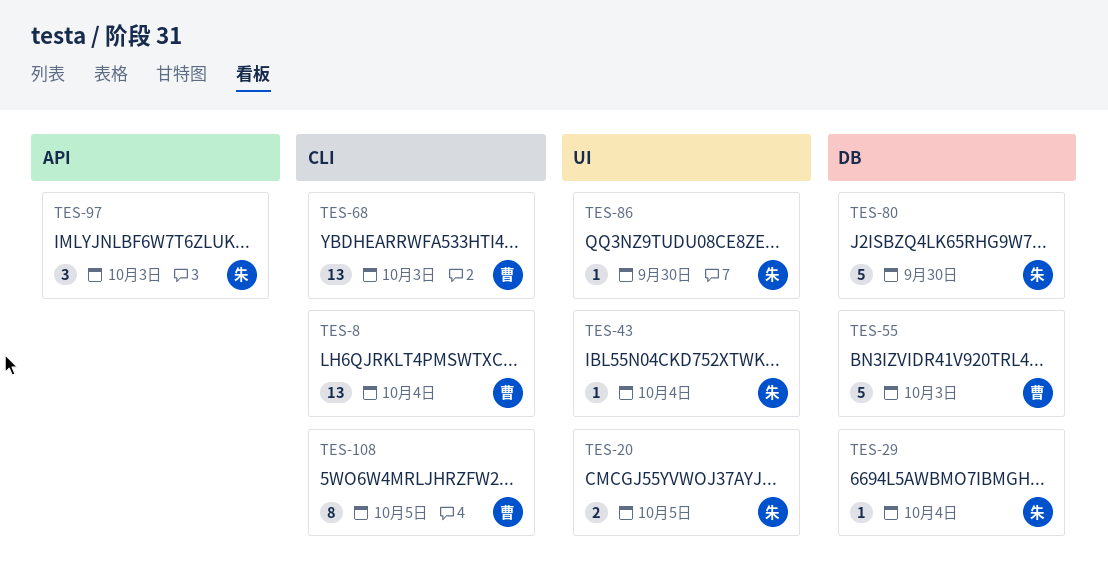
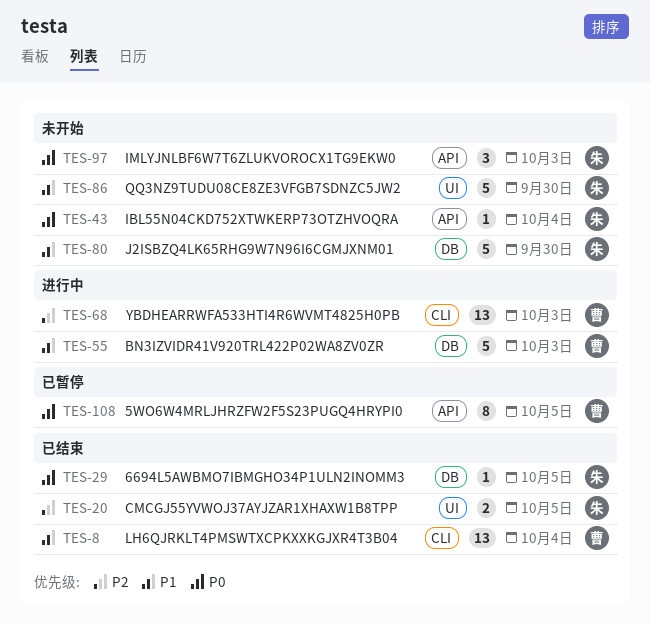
TES-29, due: Oct 4 -> Oct 5
TES-43, label: UI -> API
TES-86, estimate: 1 -> 5
TES-108, label: CLI -> API

